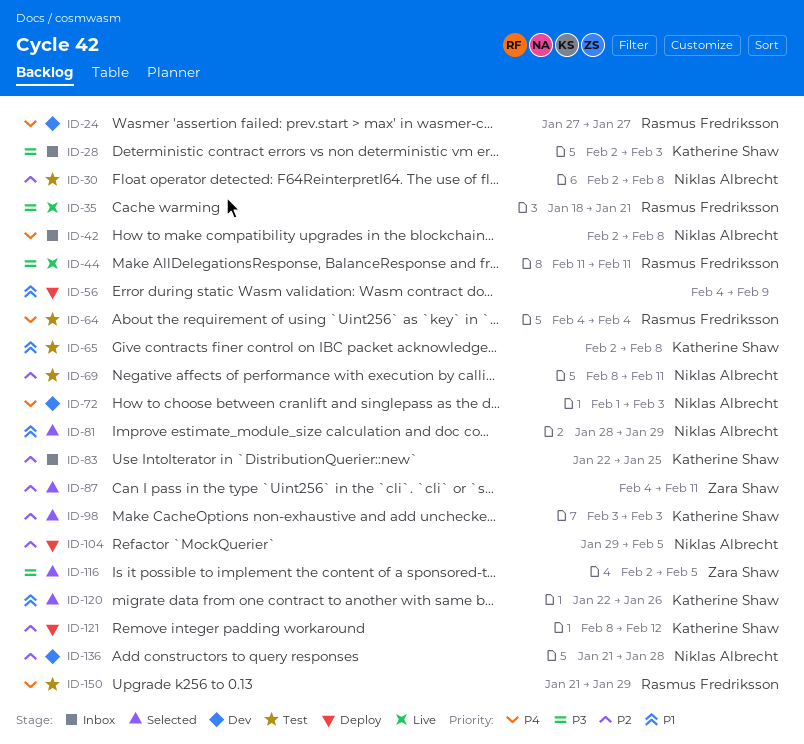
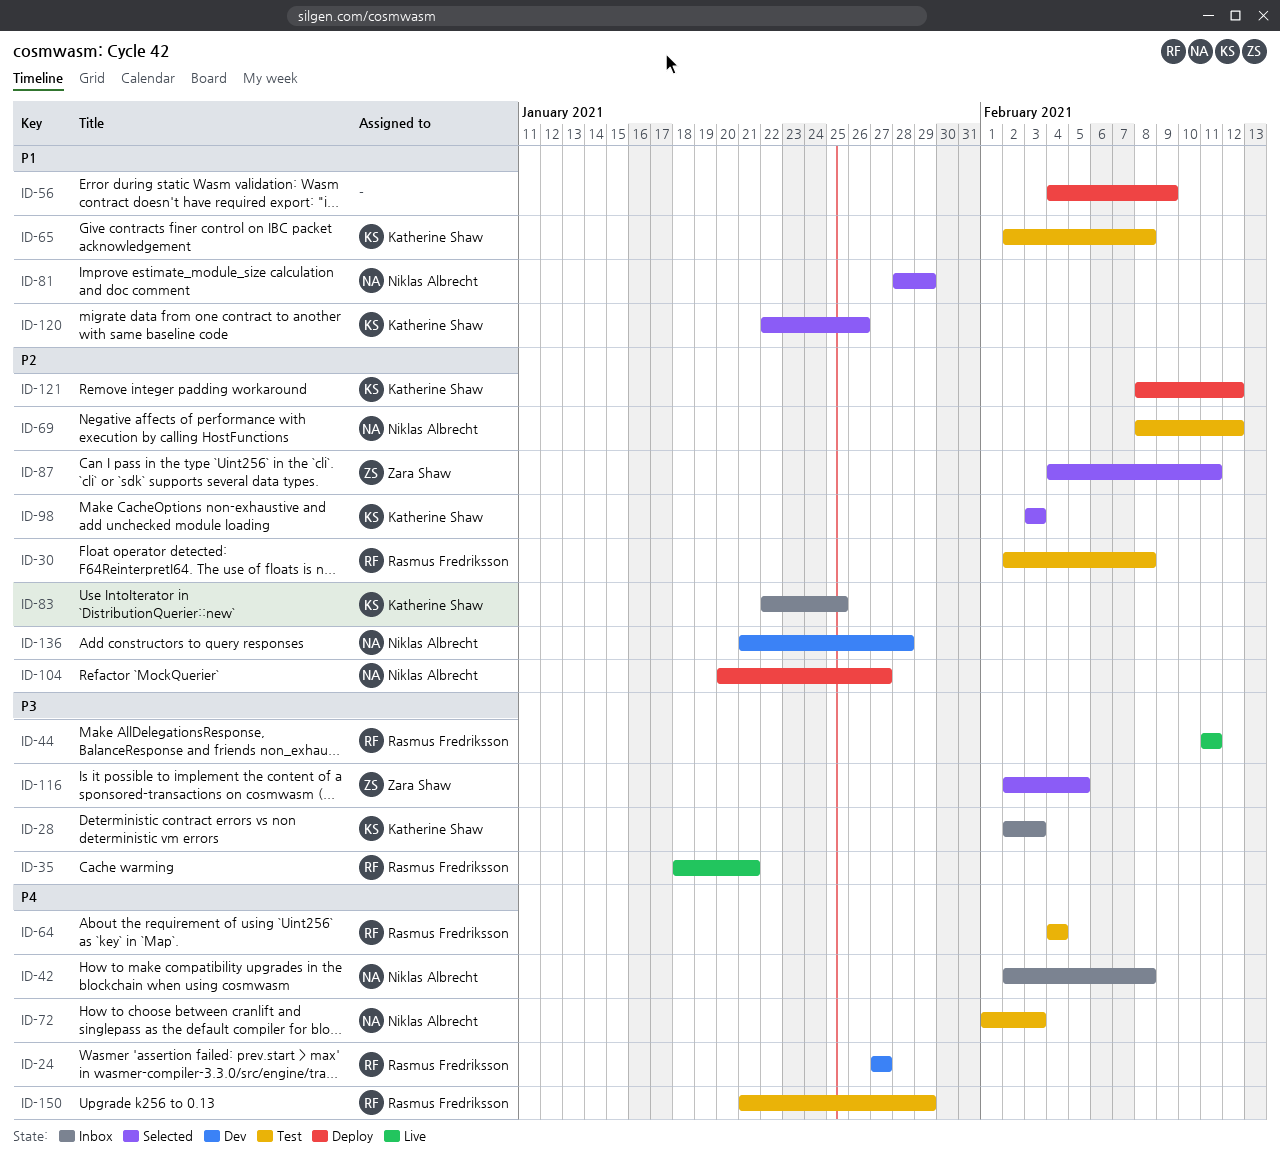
ID-30, owner: Niklas Albrecht -> Rasmus Fredriksson
ID-69, due: Feb 11 -> Feb 12
ID-72, status: Dev -> Test
ID-104, start: Jan 29 -> Jan 20
ID-104, due: Feb 5 -> Jan 27

